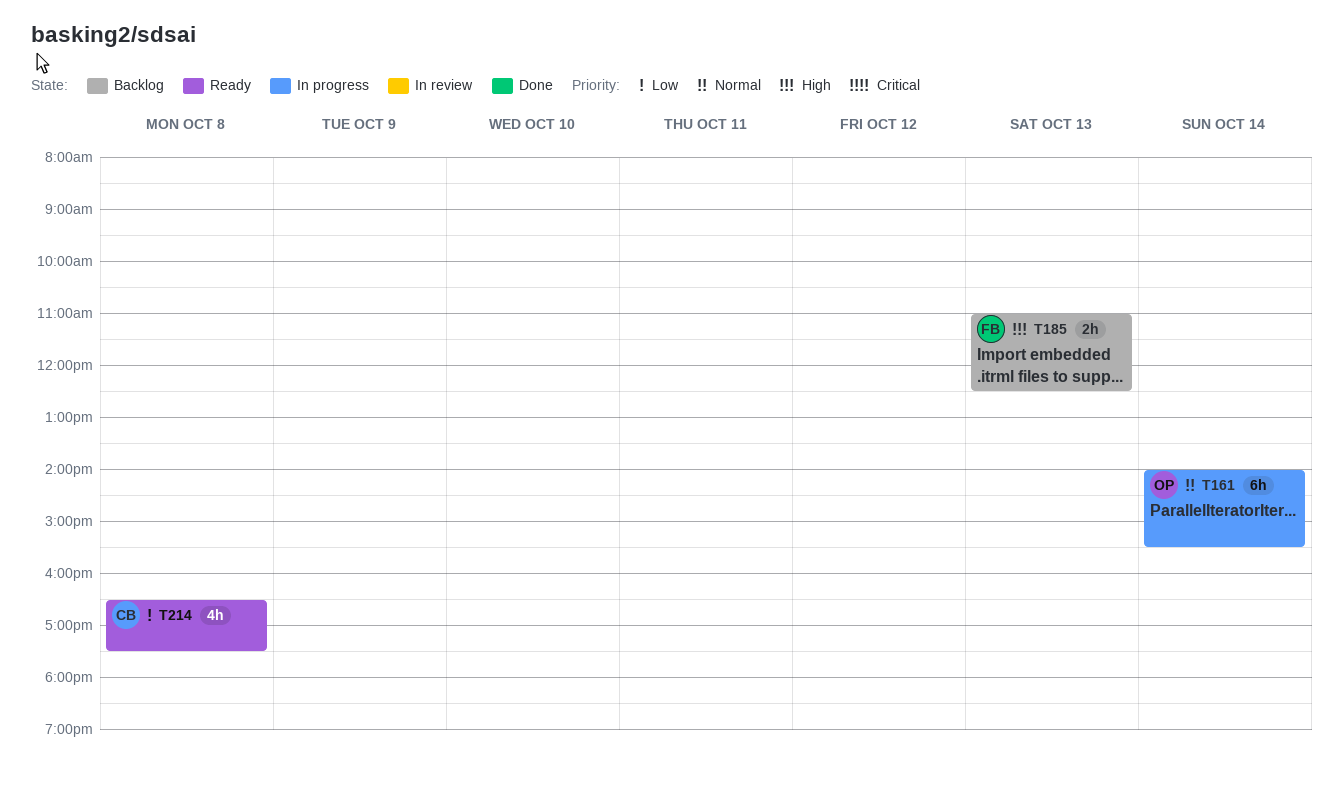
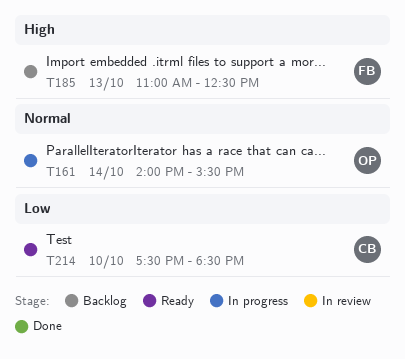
T214, day: Oct 8 -> Oct 10
T214, begins: 16:30 -> 17:30
T214, ends: 17:30 -> 18:30

